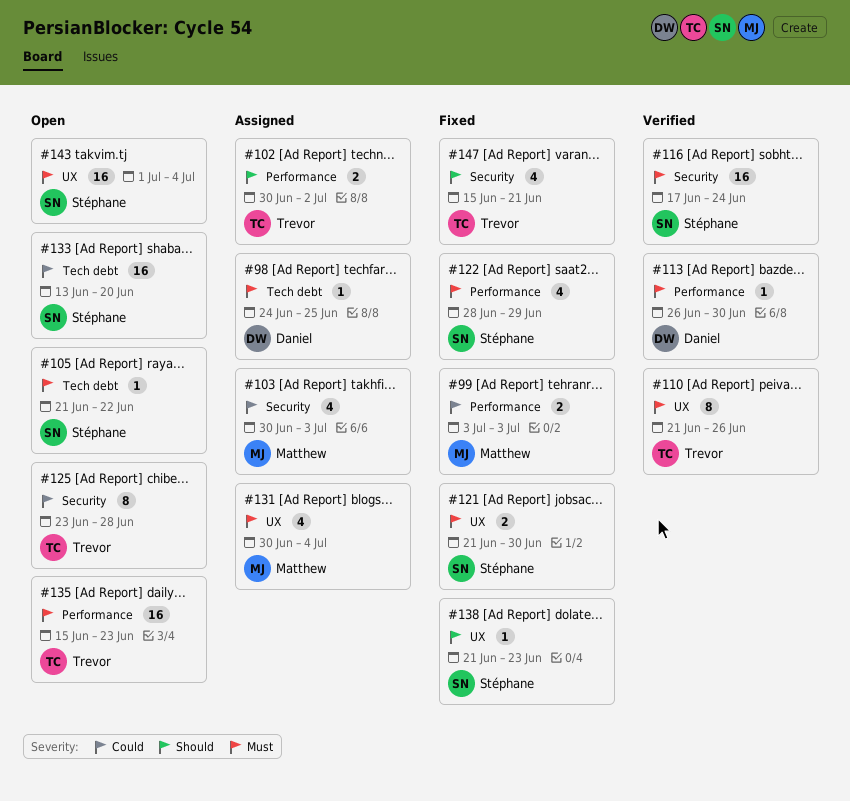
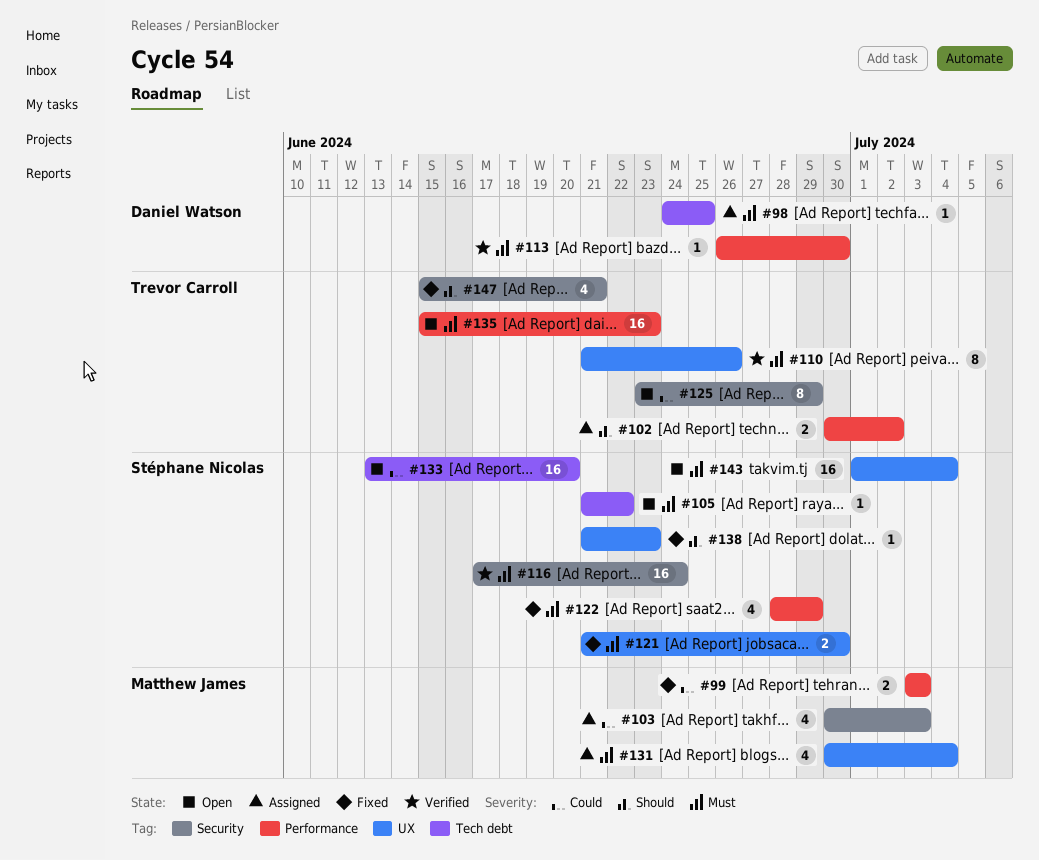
#125, due: Jun 28 -> Jun 29

